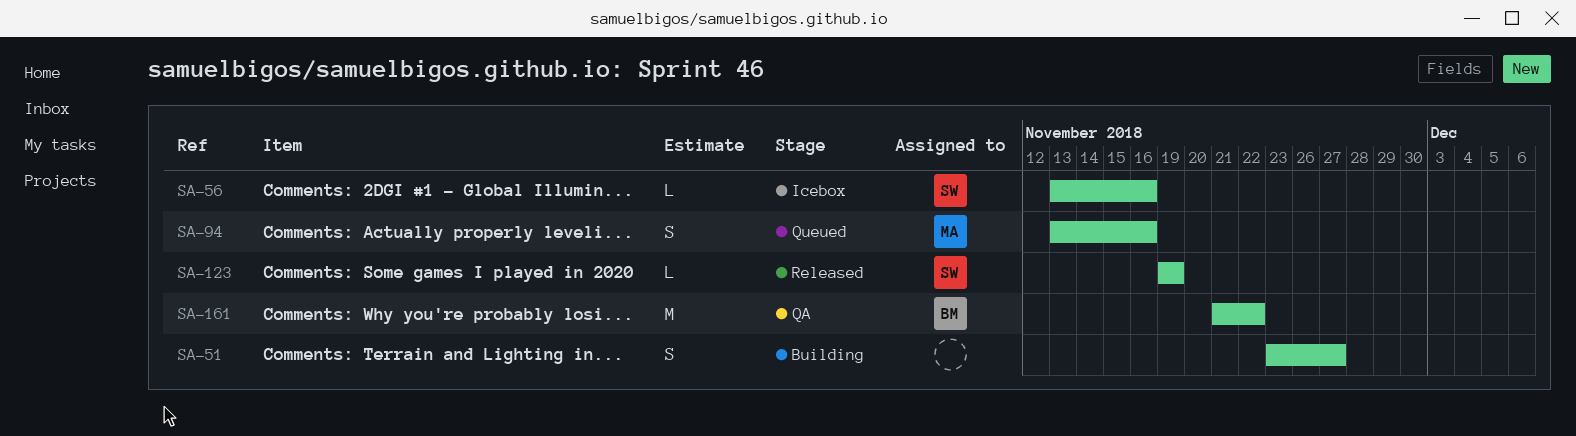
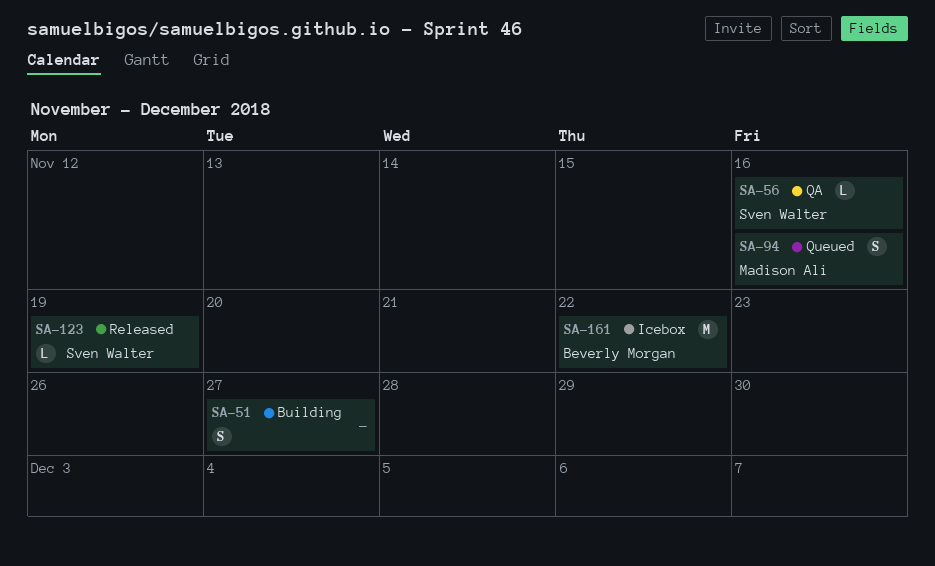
SA-56, status: Icebox -> QA
SA-161, status: QA -> Icebox

